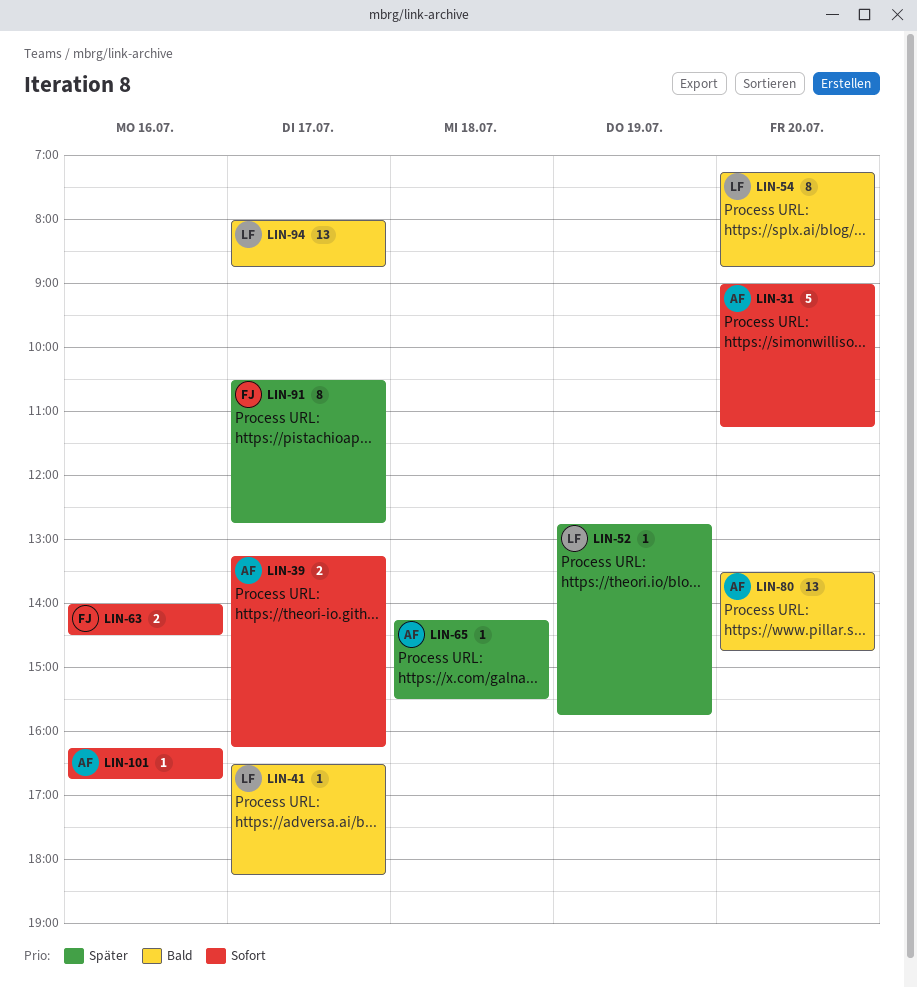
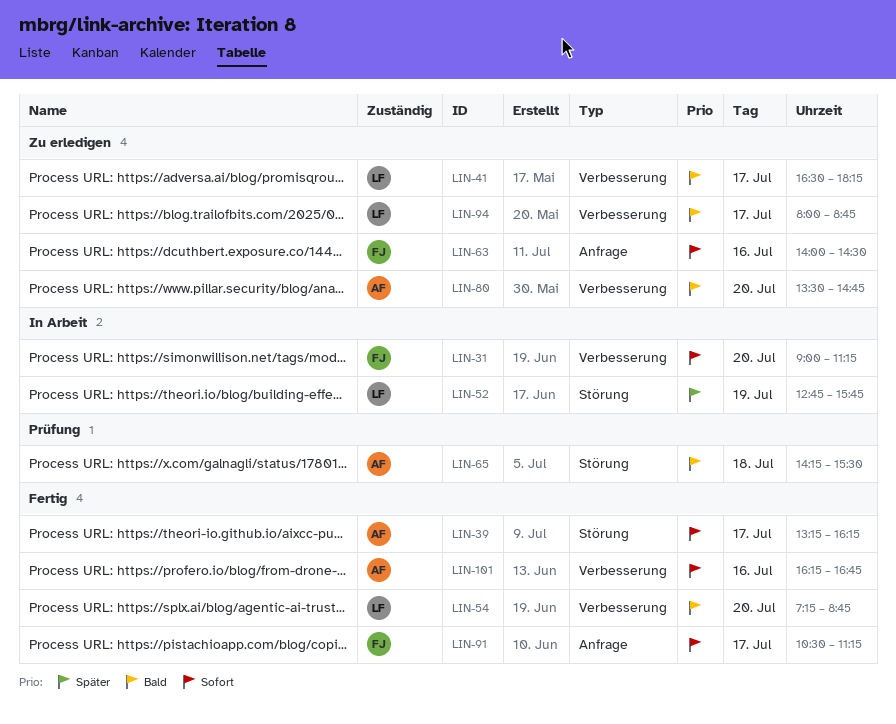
LIN-31, owner: AF -> FJ
LIN-65, priority: Später -> Bald
LIN-91, priority: Später -> Sofort
LIN-91, ends: 12:45 -> 11:15

